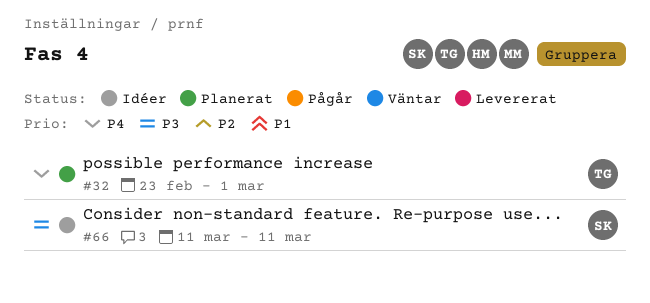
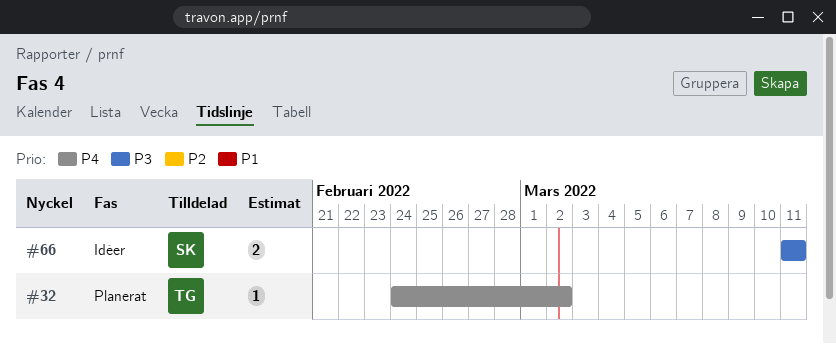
#32, start: Feb 23 -> Feb 24
#32, due: Mar 1 -> Mar 2

